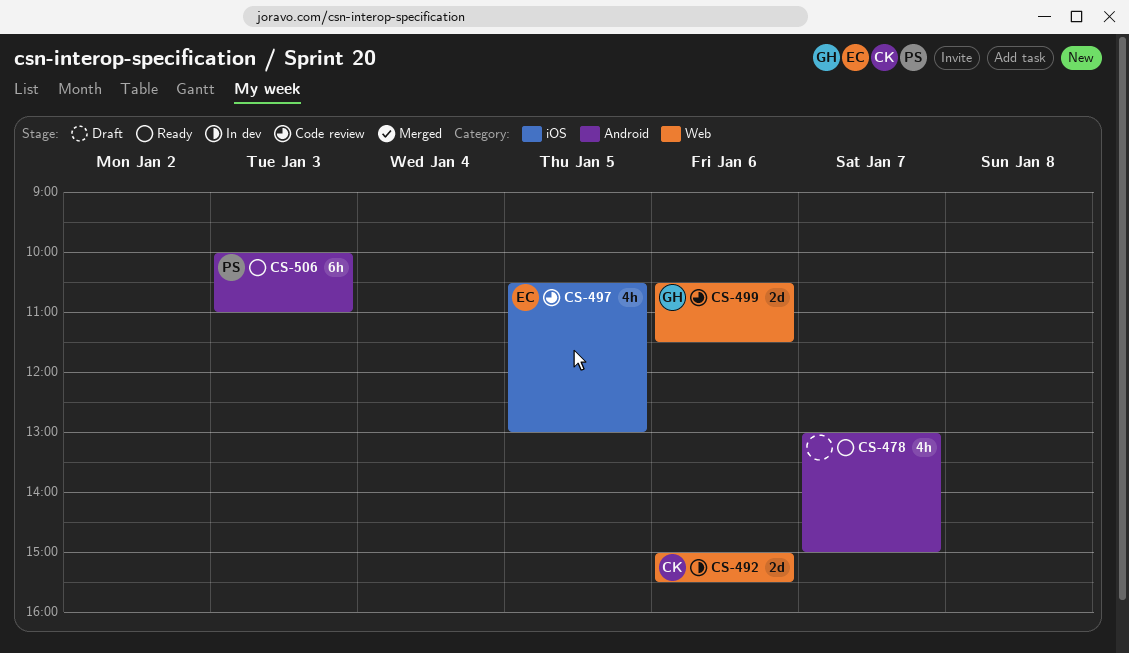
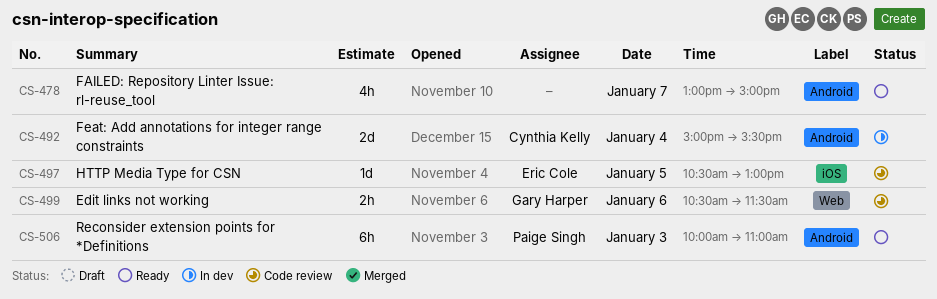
CS-492, label: Web -> Android
CS-492, day: Jan 6 -> Jan 4
CS-497, estimate: 4h -> 1d
CS-499, estimate: 2d -> 2h

